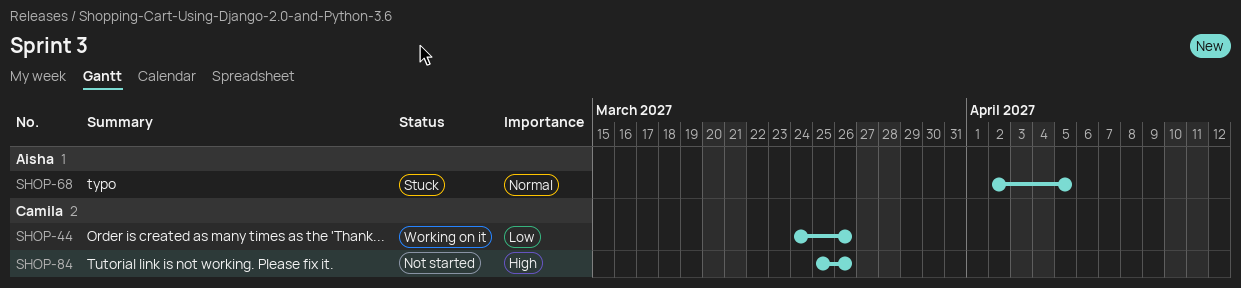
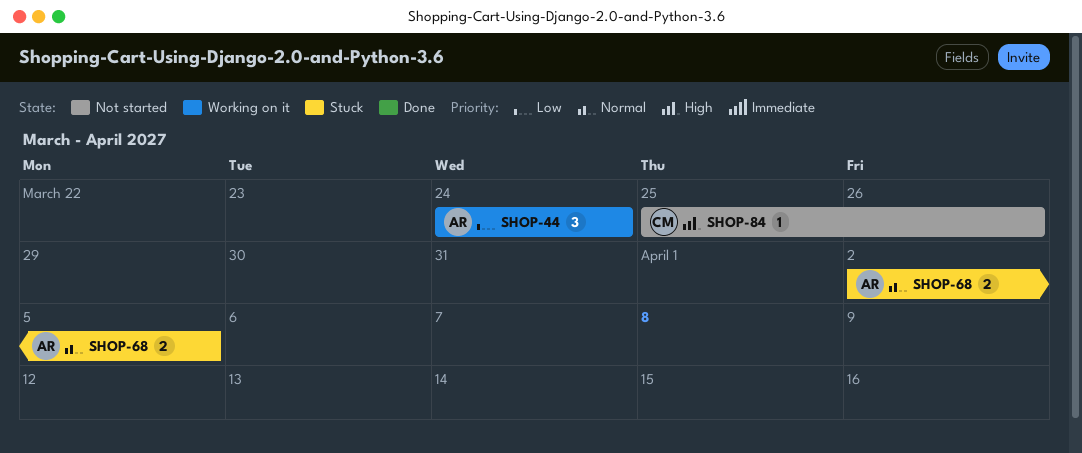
SHOP-44, owner: Camila -> Aisha
SHOP-44, due: Mar 26 -> Mar 24

